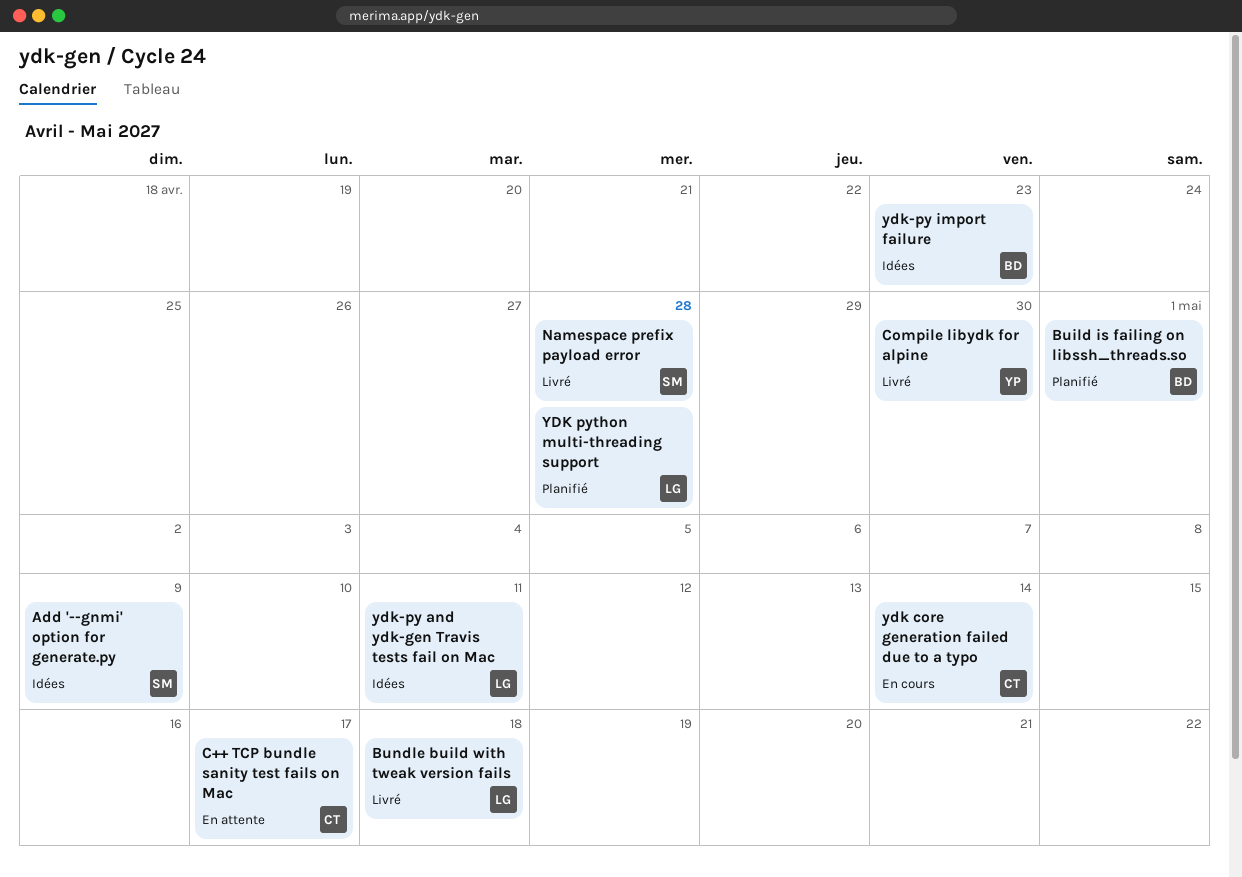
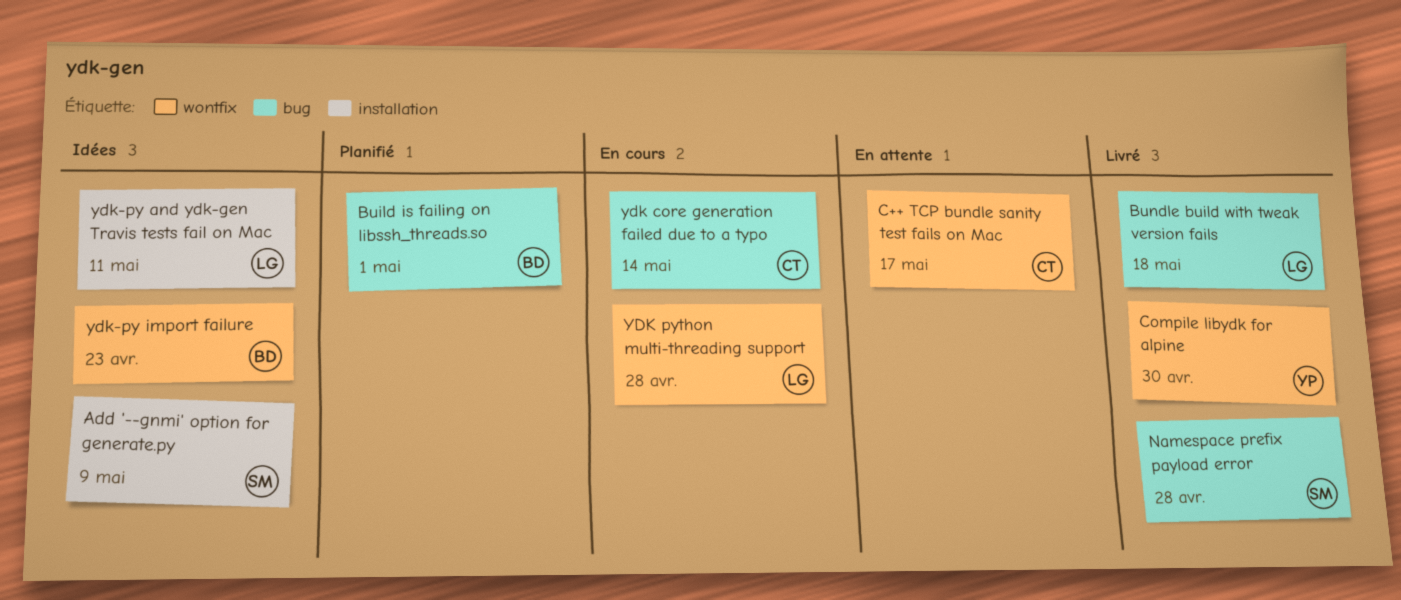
YDK python multi-threading support, status: Planifié -> En cours

